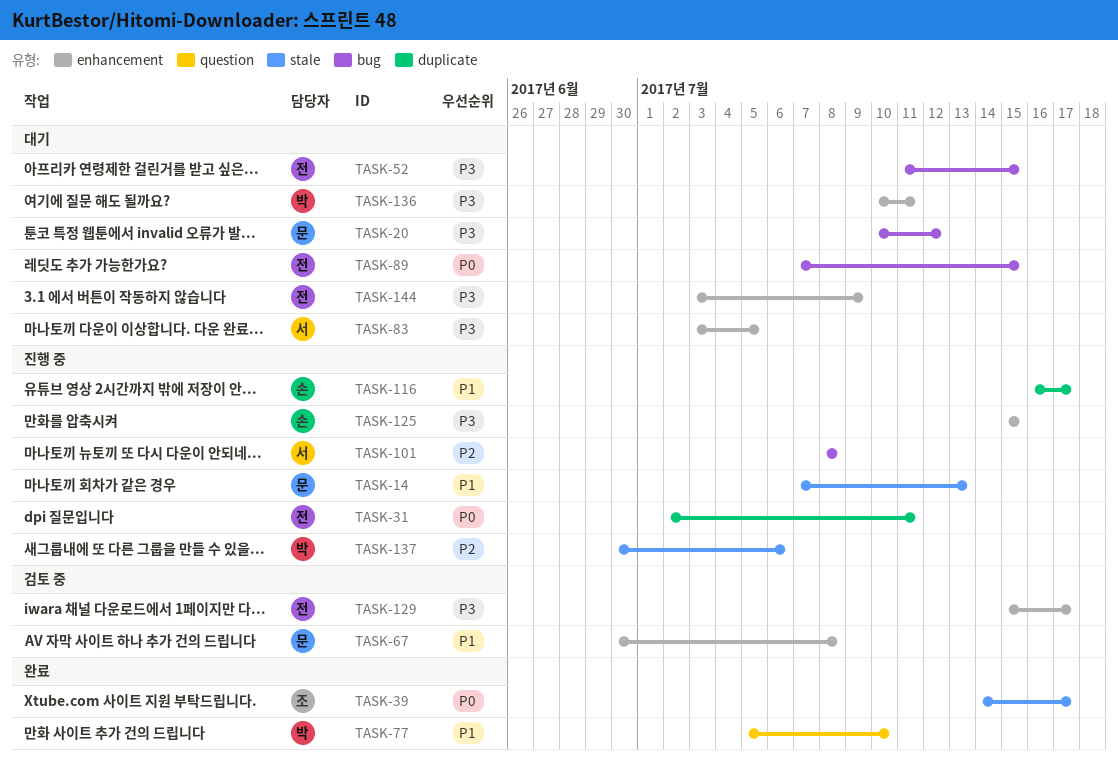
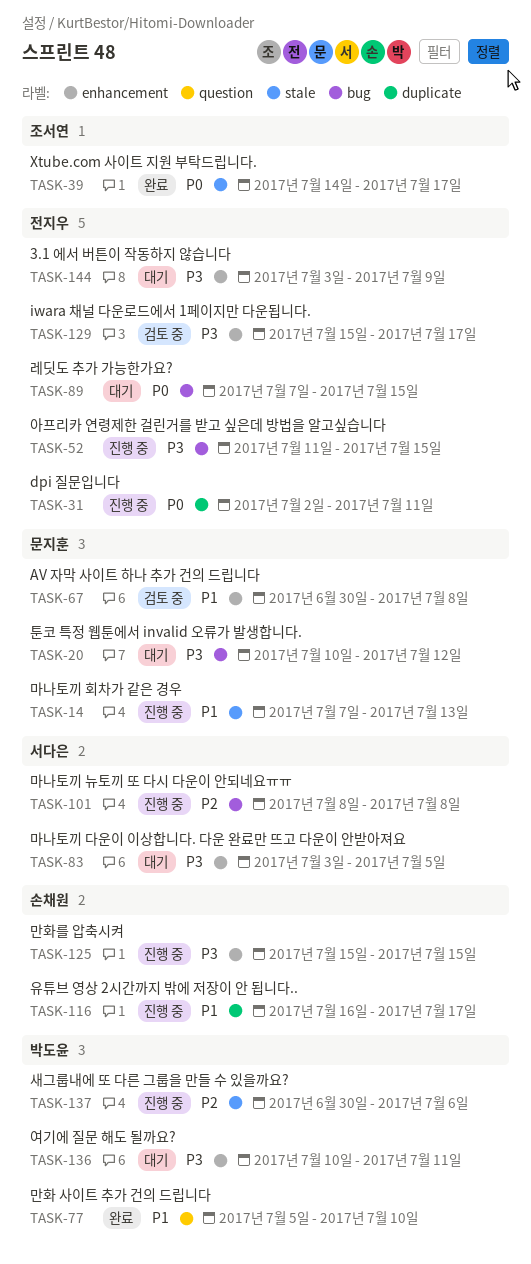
TASK-52, status: 대기 -> 진행 중

